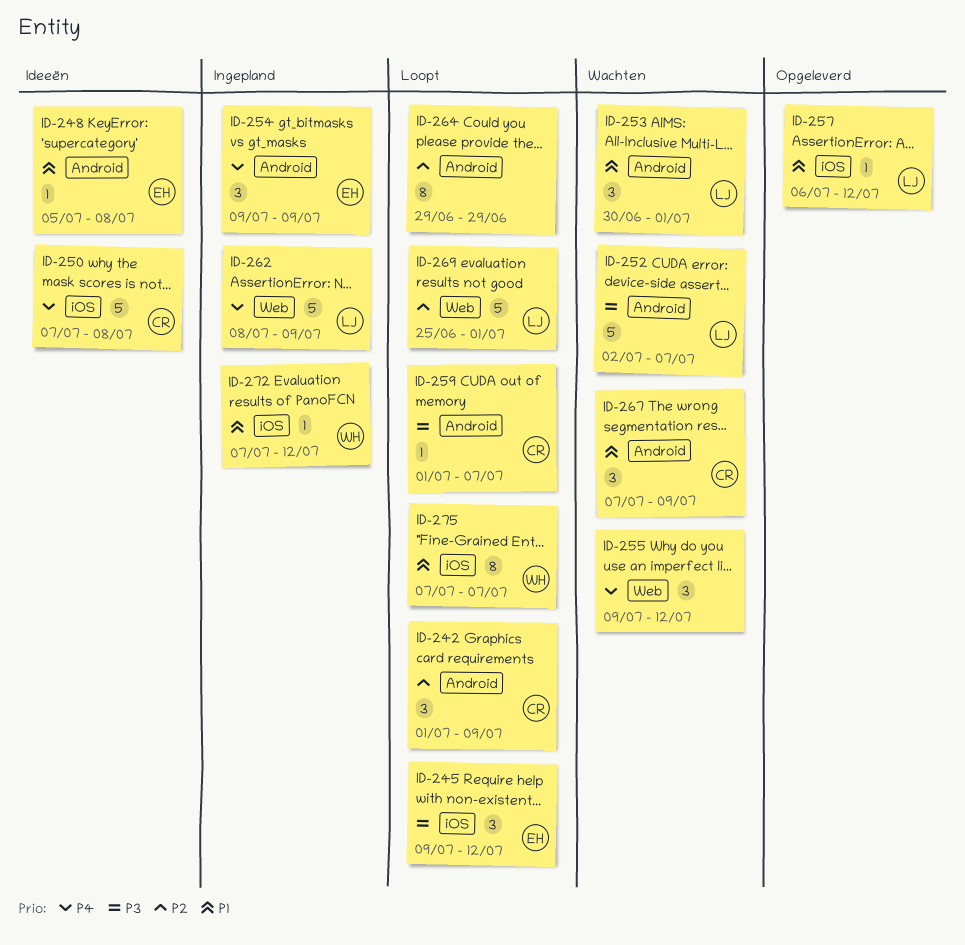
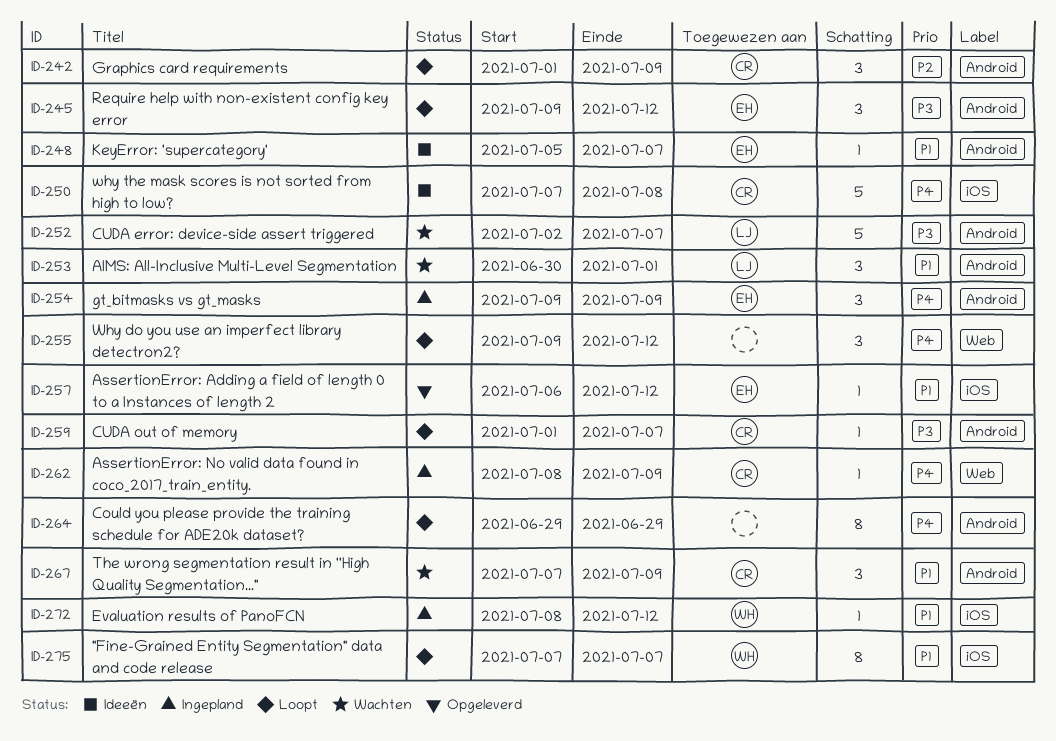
ID-245, label: iOS -> Android
ID-248, due: Jul 8 -> Jul 7
ID-255, status: Wachten -> Loopt
ID-257, owner: LJ -> EH
ID-262, owner: LJ -> CR
ID-262, estimate: 5 -> 1
ID-264, priority: P2 -> P4
ID-269: present -> none
ID-272, start: Jul 7 -> Jul 8

